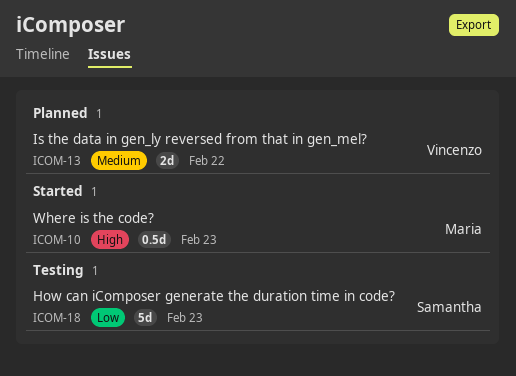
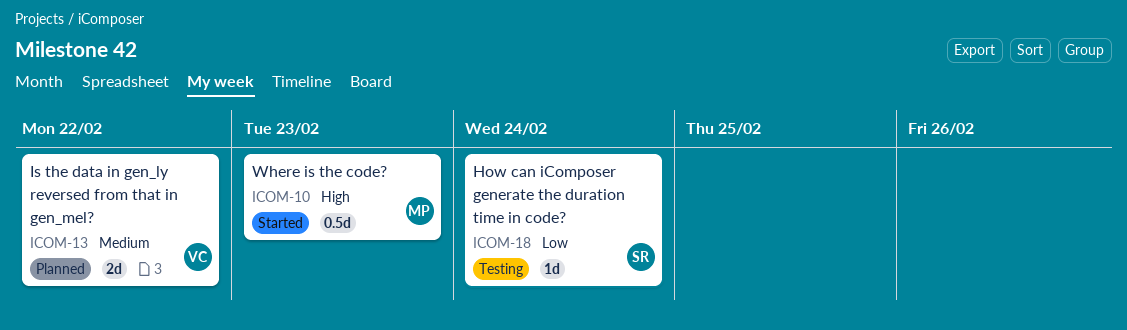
ICOM-18, estimate: 5d -> 1d
ICOM-18, due: Feb 23 -> Feb 24

